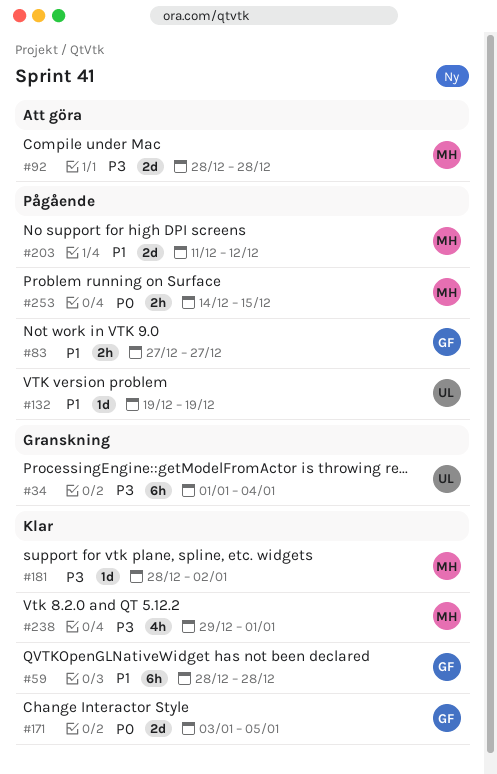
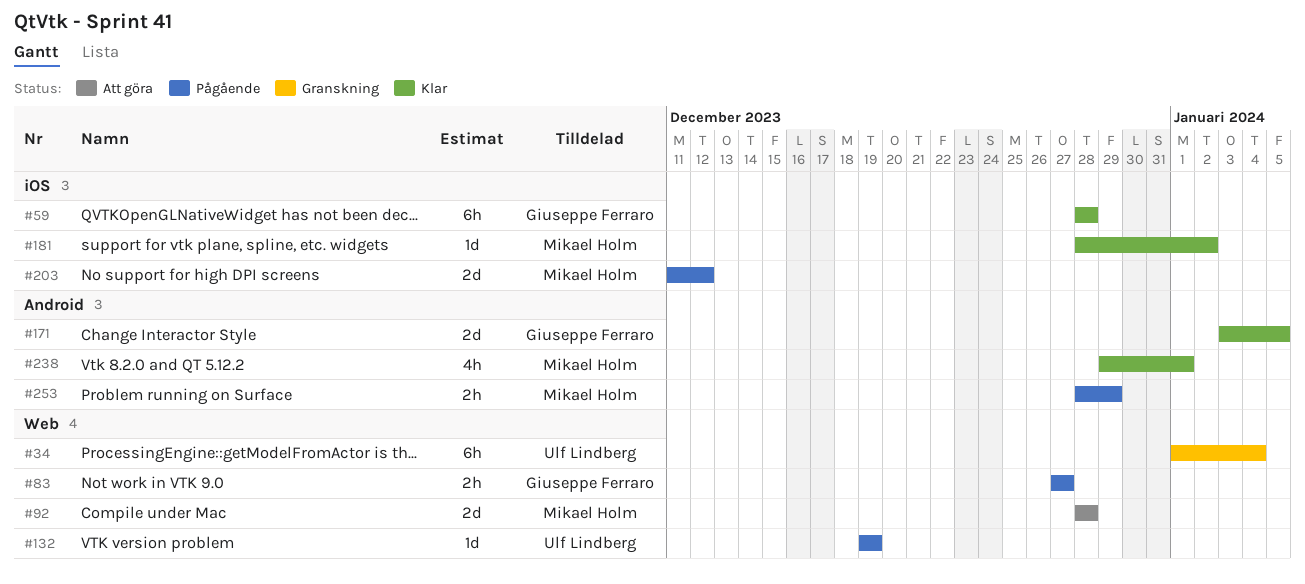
#253, start: Dec 14 -> Dec 28
#253, due: Dec 15 -> Dec 29

